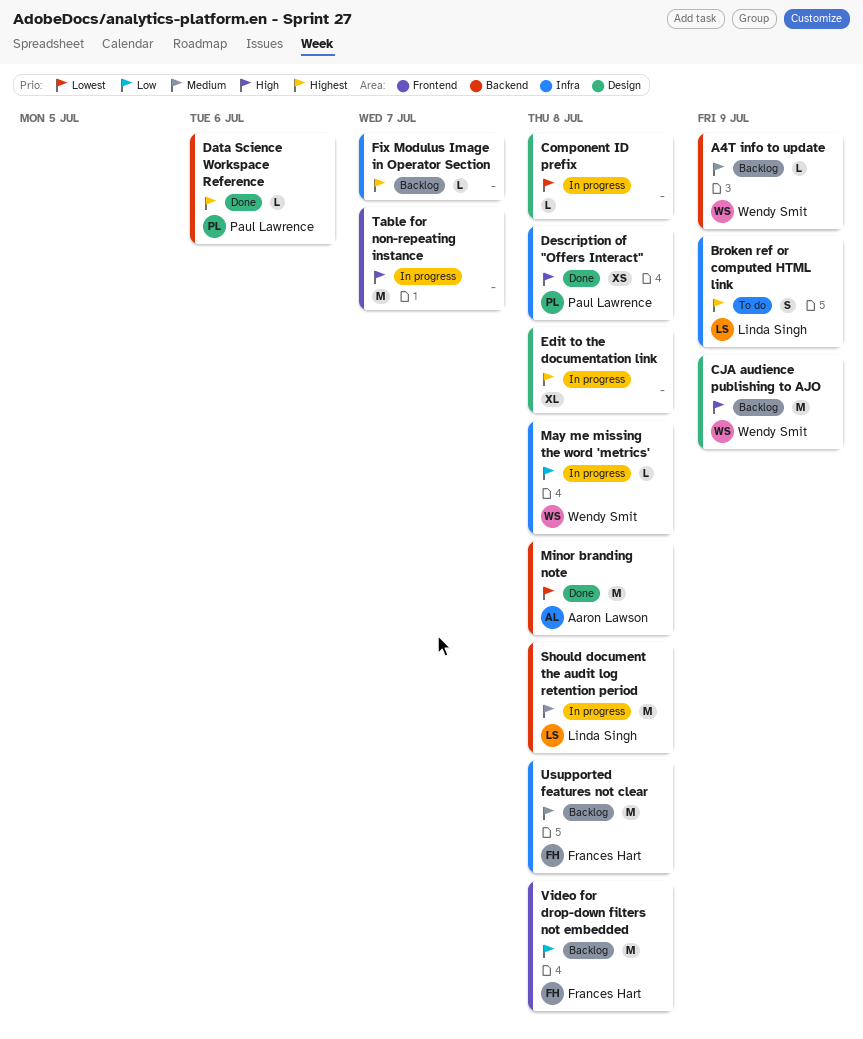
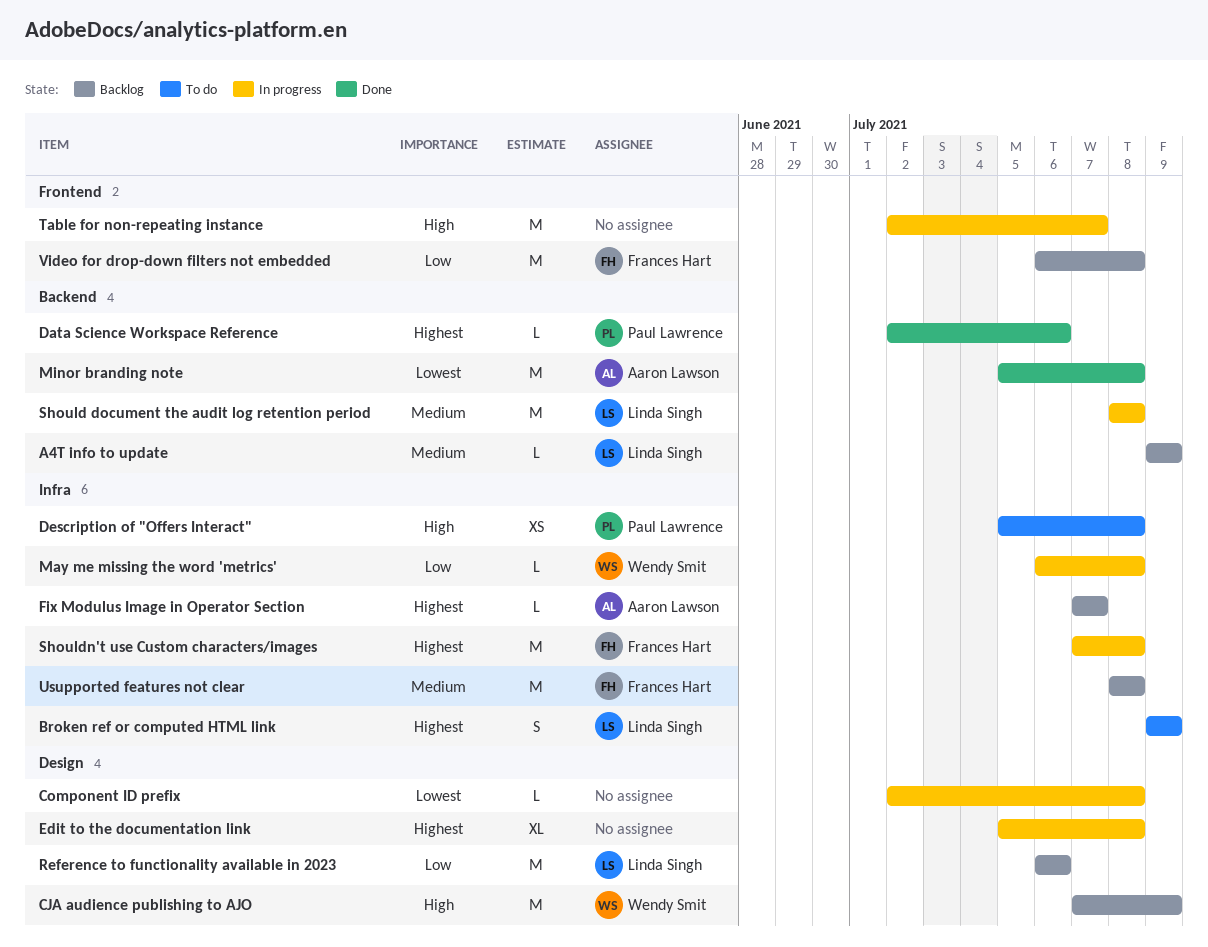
A4T info to update, owner: Wendy Smit -> Linda Singh
Description of "Offers Interact", status: Done -> To do
Fix Modulus Image in Operator Section, owner: none -> Aaron Lawson
Reference to functionality available in 2023: none -> present
Shouldn't use Custom characters/images: none -> present

